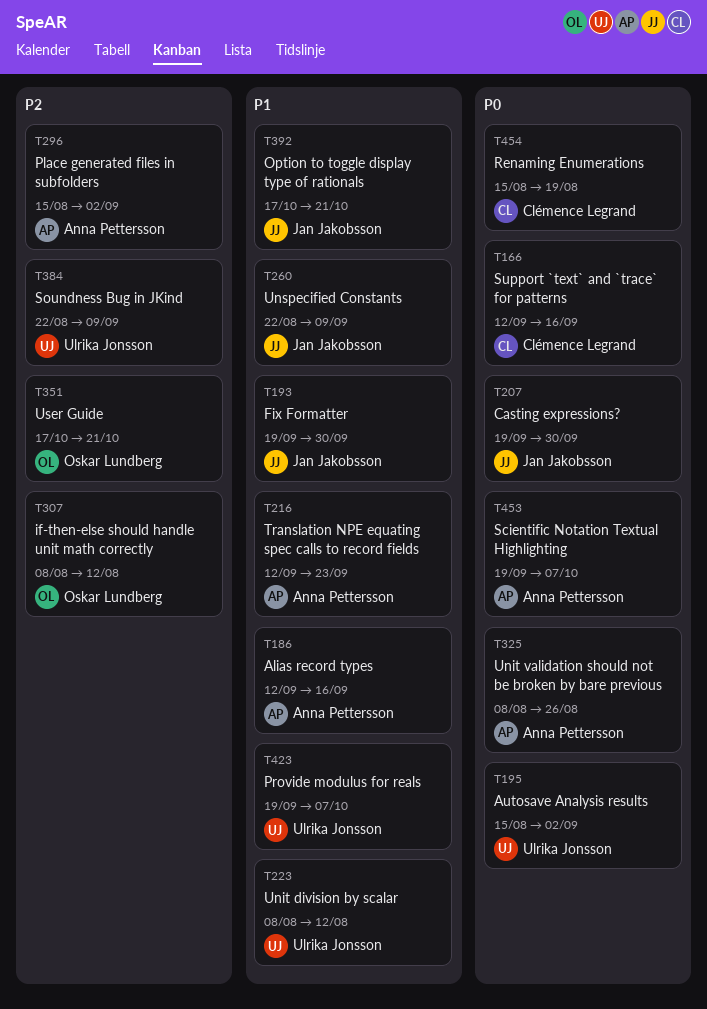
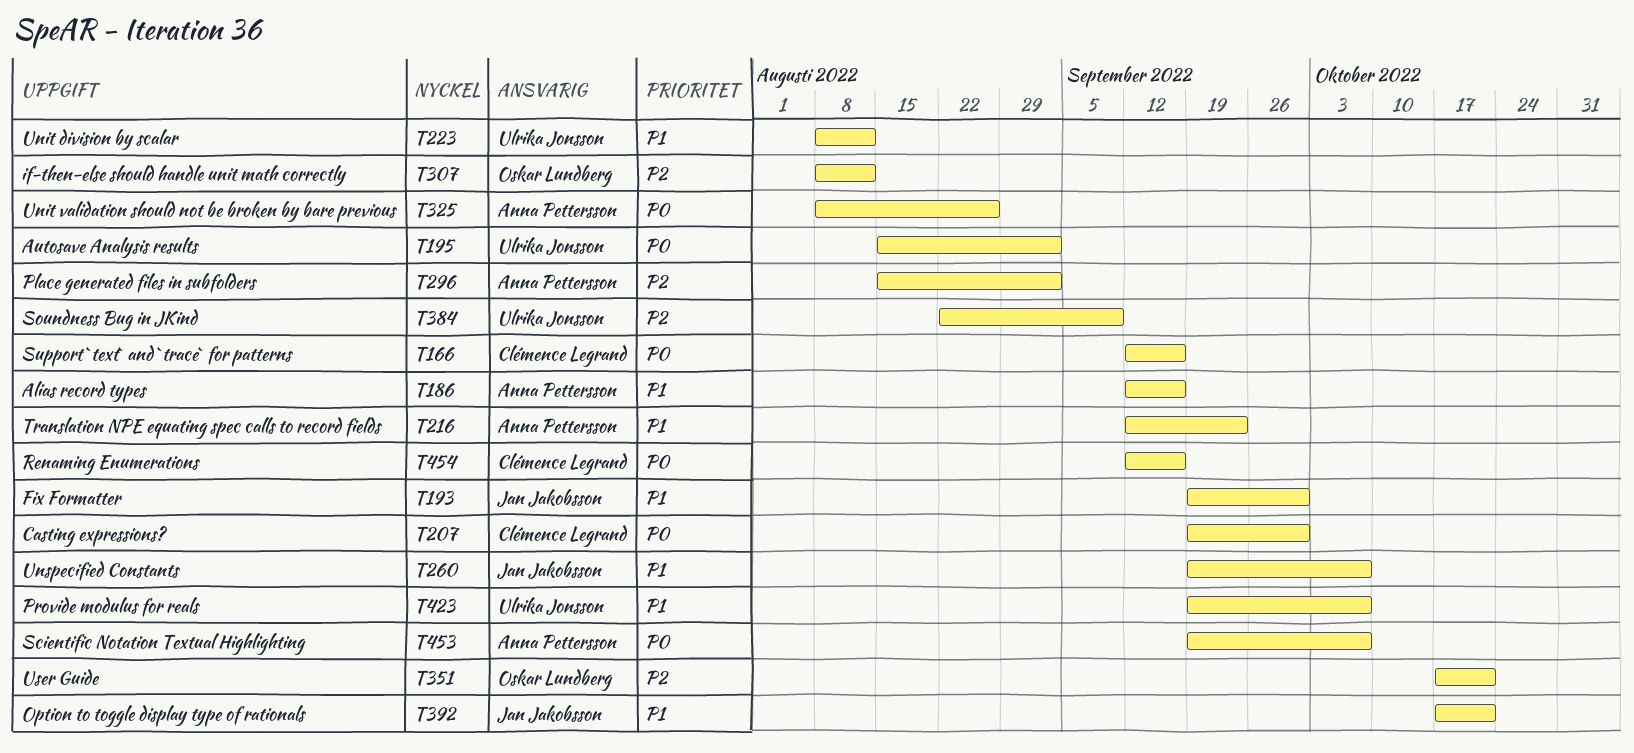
T207, owner: Jan Jakobsson -> Clémence Legrand
T260, start: Aug 22 -> Sep 19
T260, due: Sep 9 -> Oct 7
T454, start: Aug 15 -> Sep 12
T454, due: Aug 19 -> Sep 16

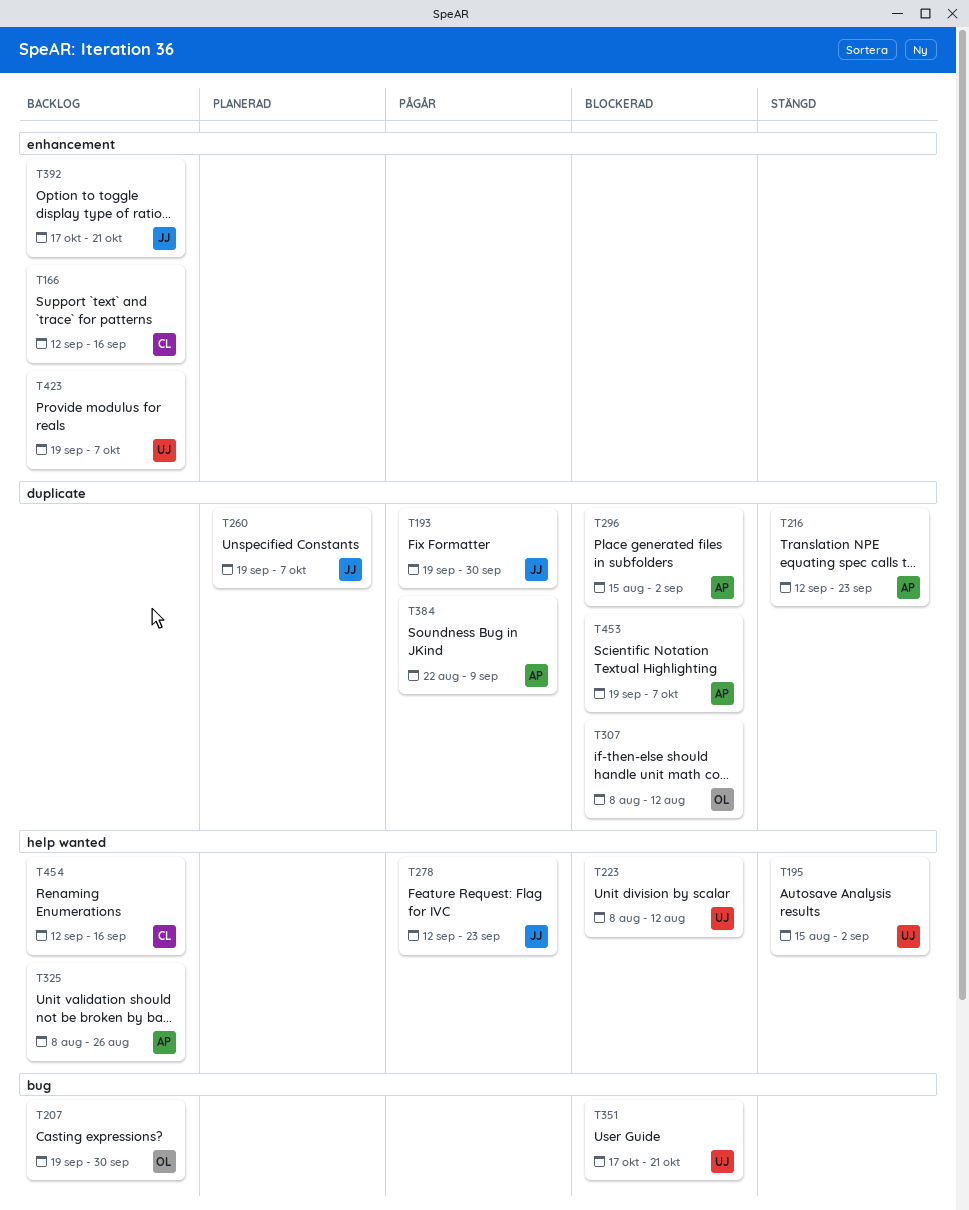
T186: present -> none
T207, owner: Clémence Legrand -> Oskar Lundberg
T278: none -> present
T351, owner: Oskar Lundberg -> Ulrika Jonsson
T384, owner: Ulrika Jonsson -> Anna Pettersson

